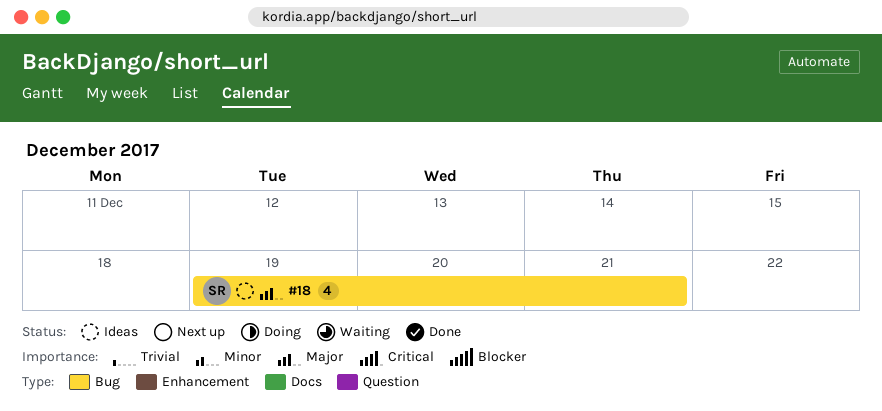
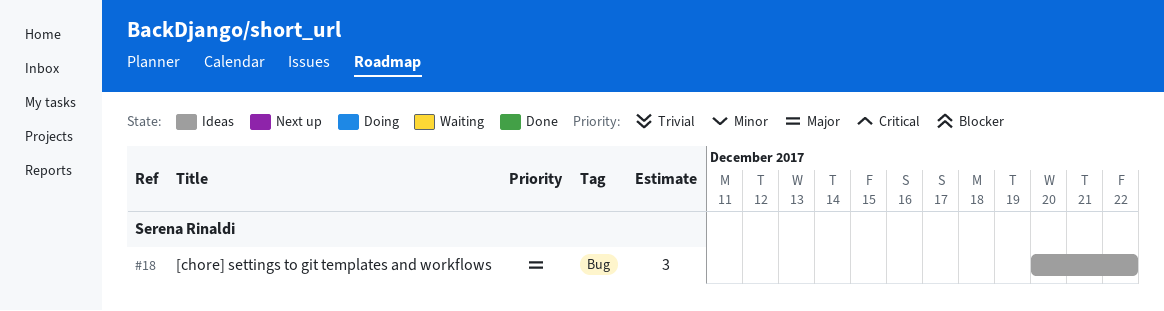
#18, estimate: 4 -> 3
#18, start: Dec 19 -> Dec 20
#18, due: Dec 21 -> Dec 22

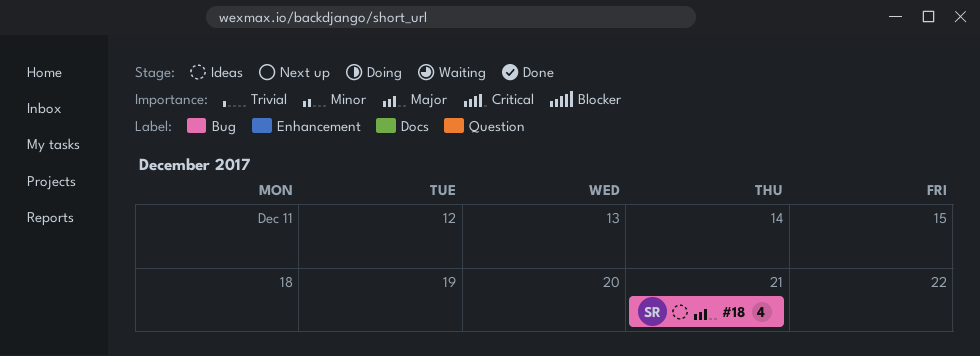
#18, estimate: 3 -> 4
#18, start: Dec 20 -> Dec 21
#18, due: Dec 22 -> Dec 21

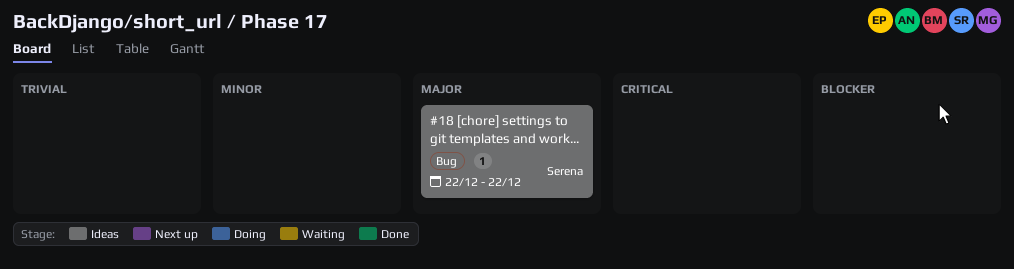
#18, estimate: 4 -> 1
#18, start: Dec 21 -> Dec 22
#18, due: Dec 21 -> Dec 22

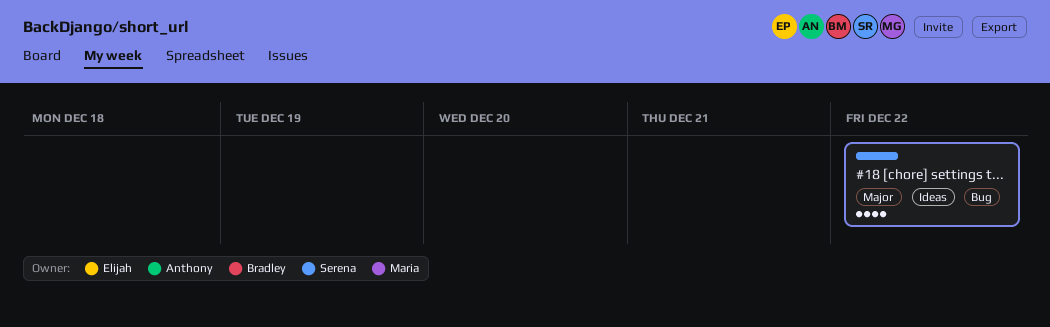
#18, estimate: 1 -> 4

